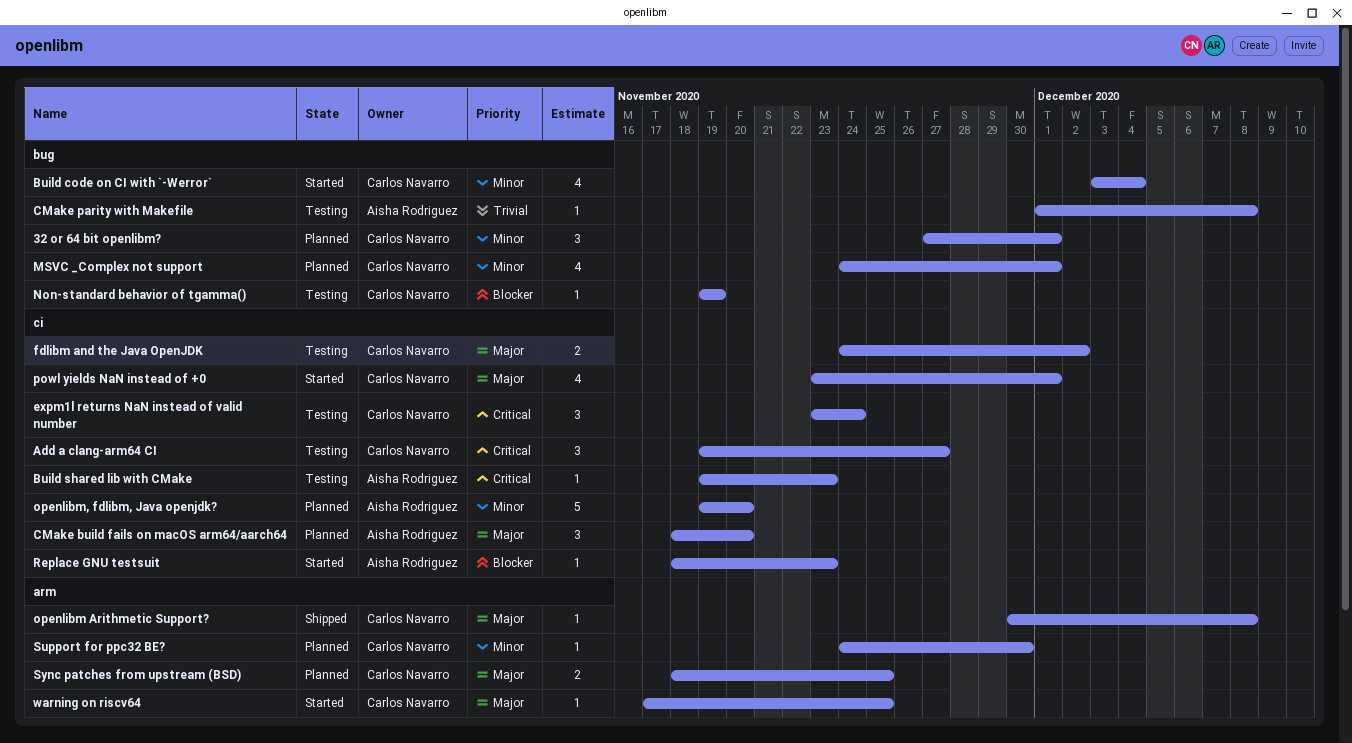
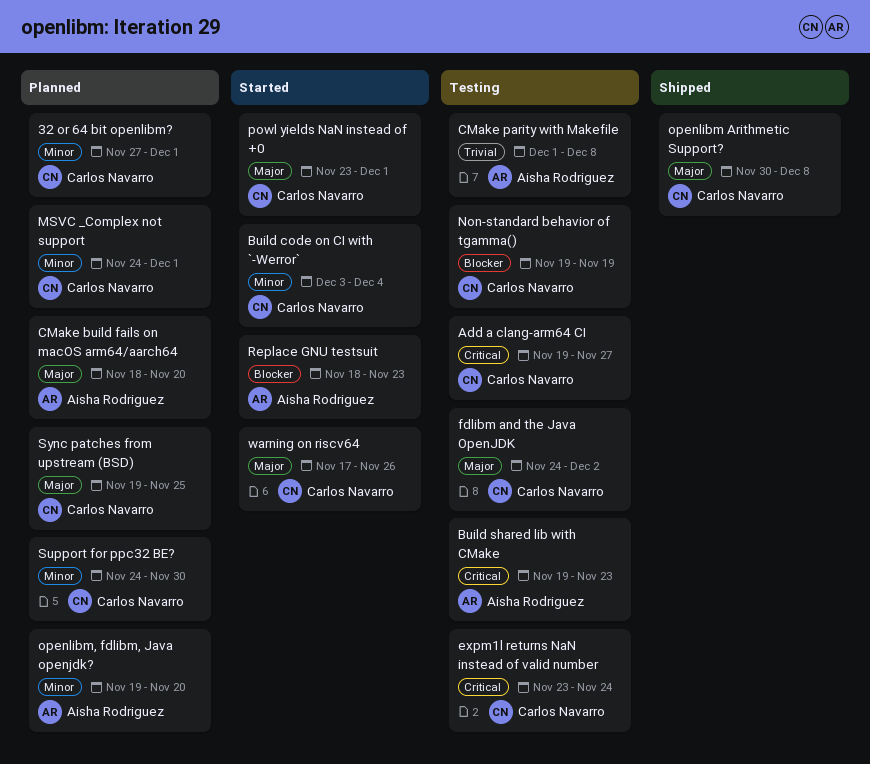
Sync patches from upstream (BSD), start: Nov 18 -> Nov 19
warning on riscv64, due: Nov 25 -> Nov 26

